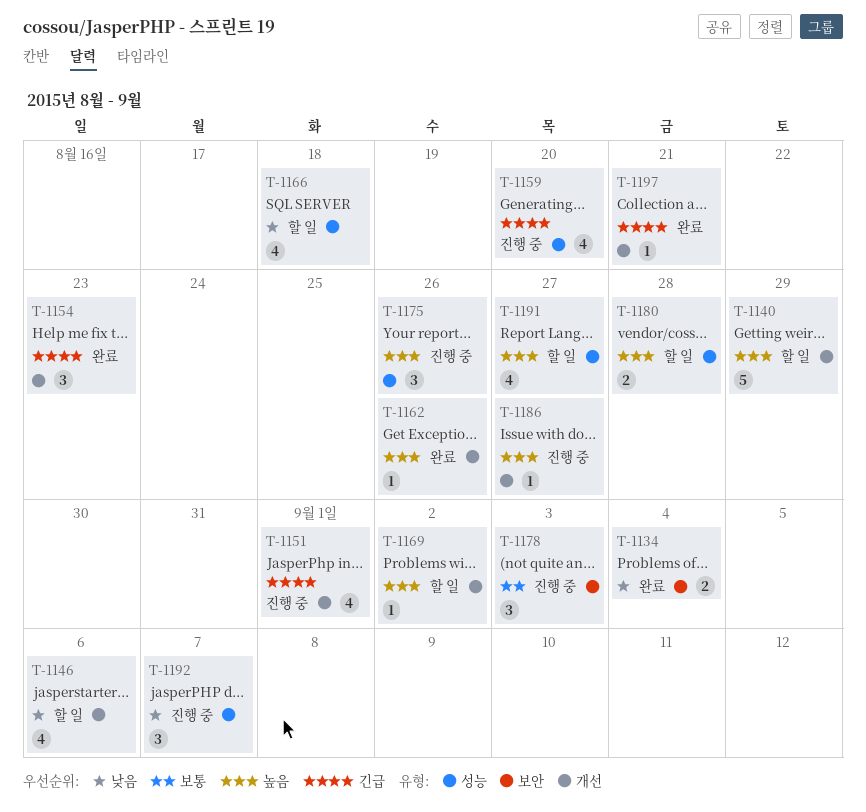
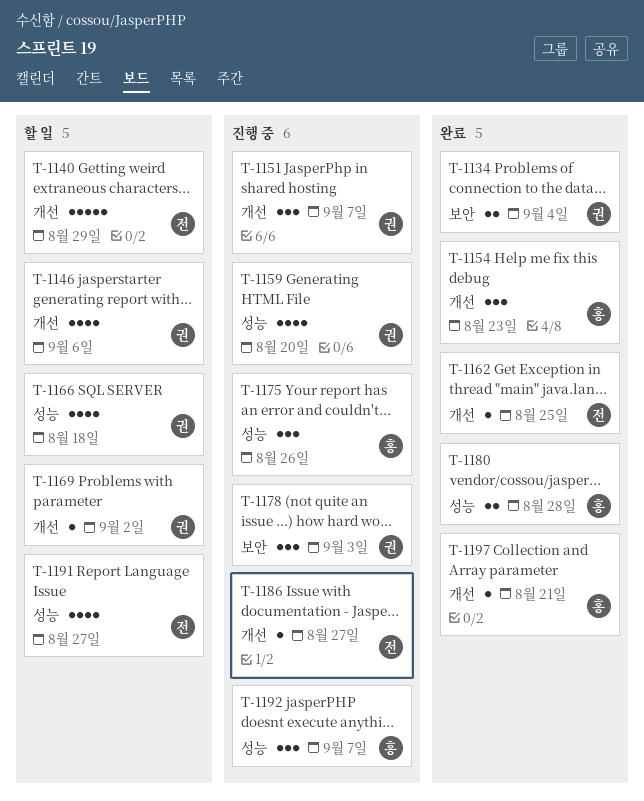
T-1151, estimate: 4 -> 3
T-1151, due: Sep 1 -> Sep 7
T-1162, due: Aug 26 -> Aug 25
T-1180, status: 할 일 -> 완료

